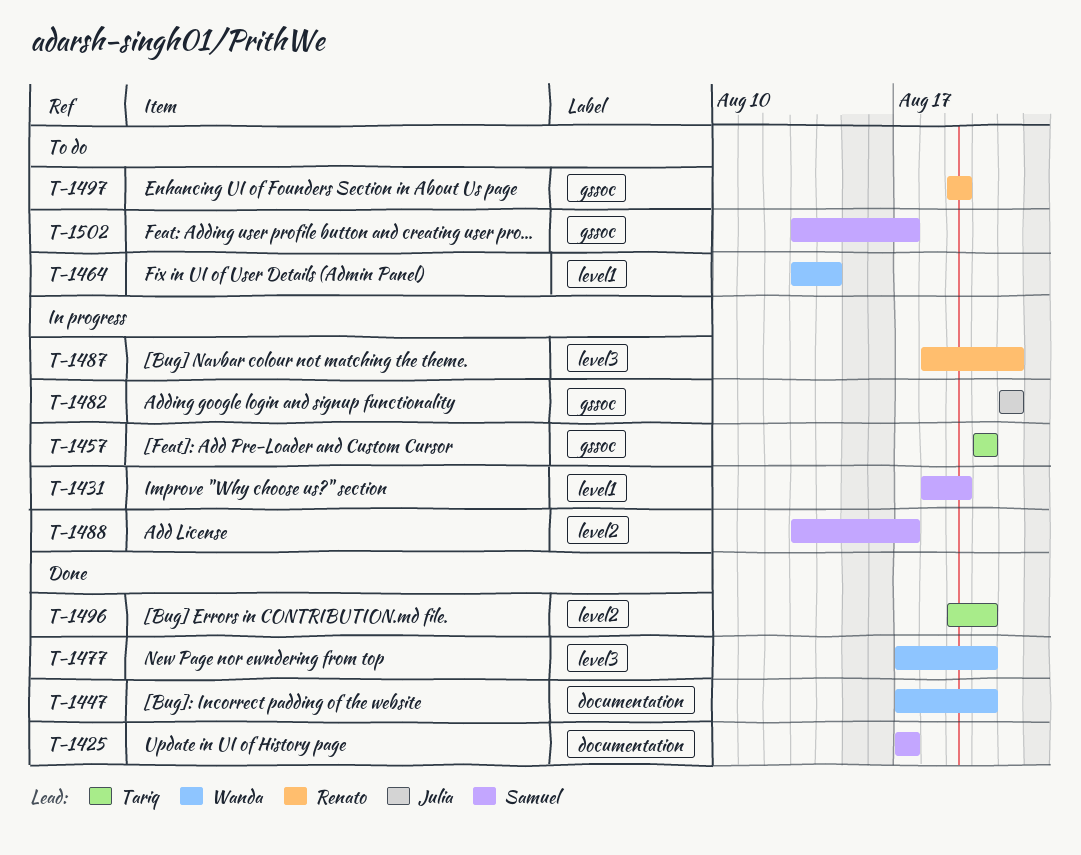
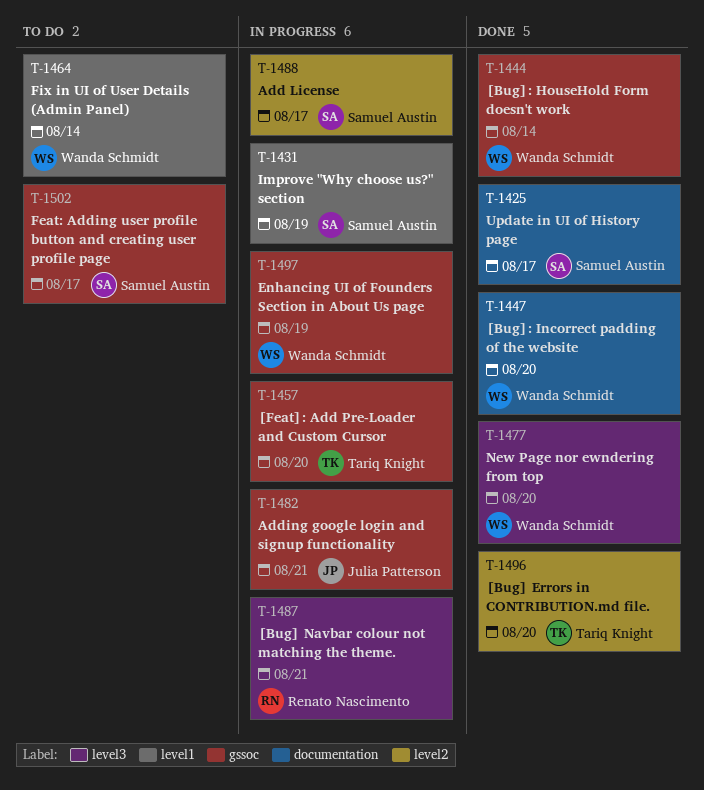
T-1444: none -> present
T-1497, status: To do -> In progress
T-1497, owner: Renato Nascimento -> Wanda Schmidt

